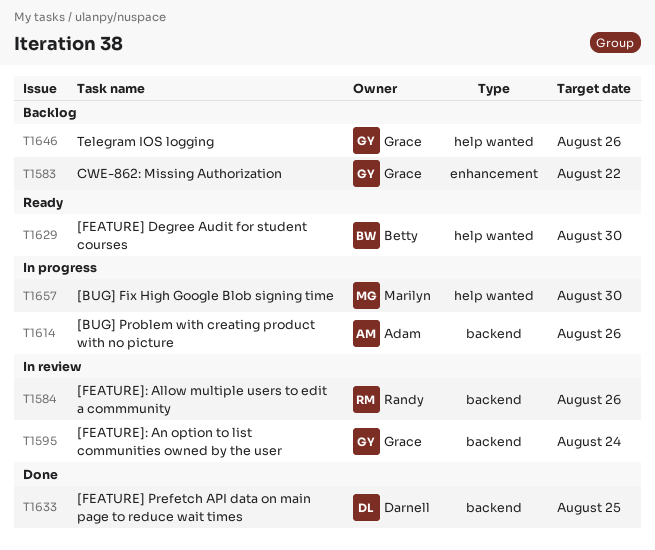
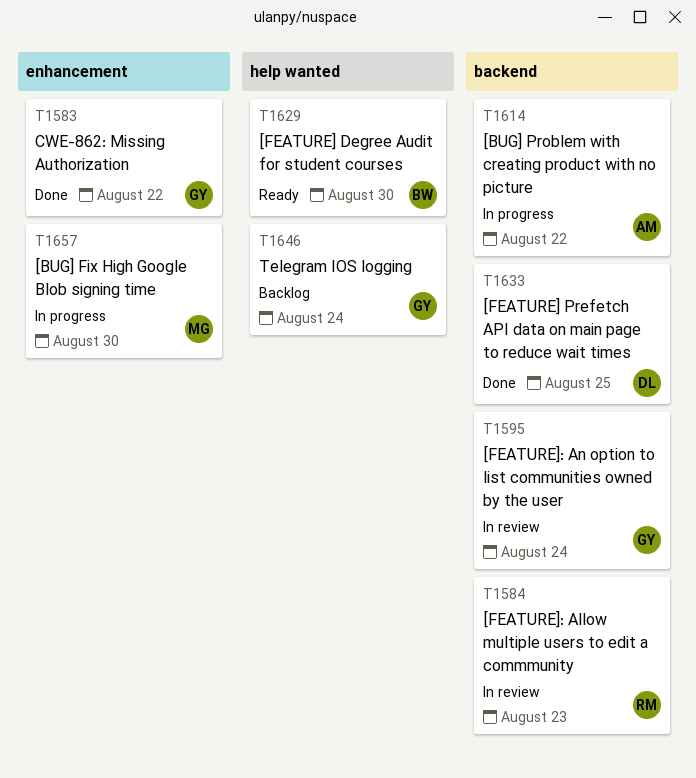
T1583, status: Backlog -> Done
T1584, due: Aug 26 -> Aug 23
T1614, due: Aug 26 -> Aug 22
T1646, due: Aug 26 -> Aug 24
T1657, label: help wanted -> enhancement

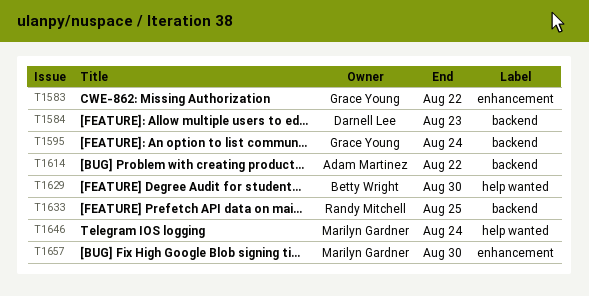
T1584, owner: Randy Mitchell -> Darnell Lee
T1633, owner: Darnell Lee -> Randy Mitchell
T1646, owner: Grace Young -> Marilyn Gardner

